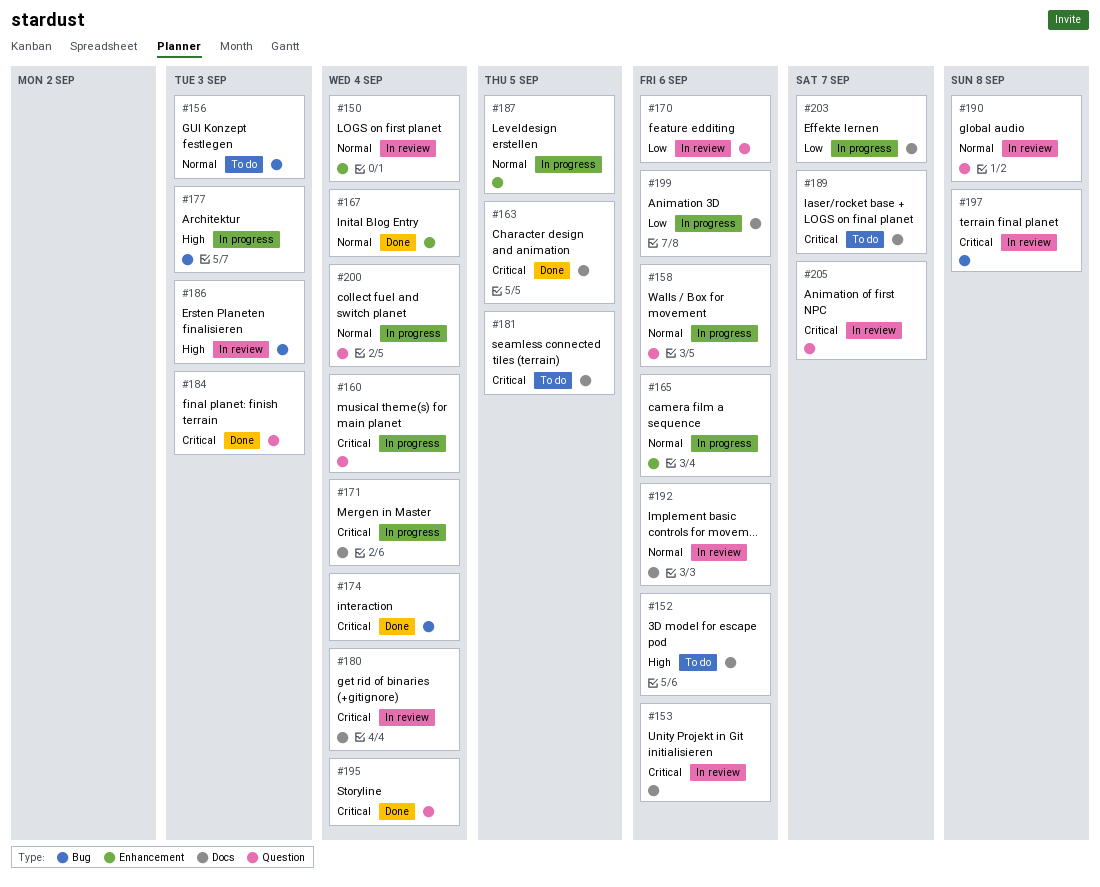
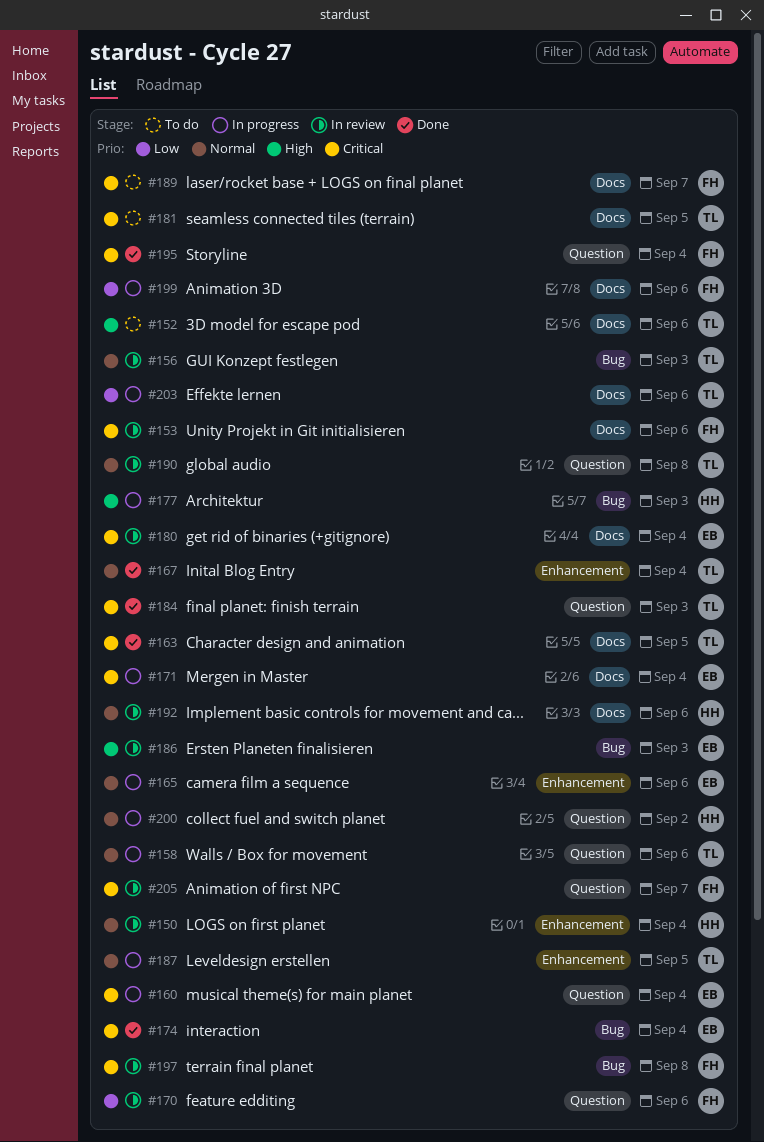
#156, status: To do -> In review
#200, due: Sep 4 -> Sep 2
#203, due: Sep 7 -> Sep 6

